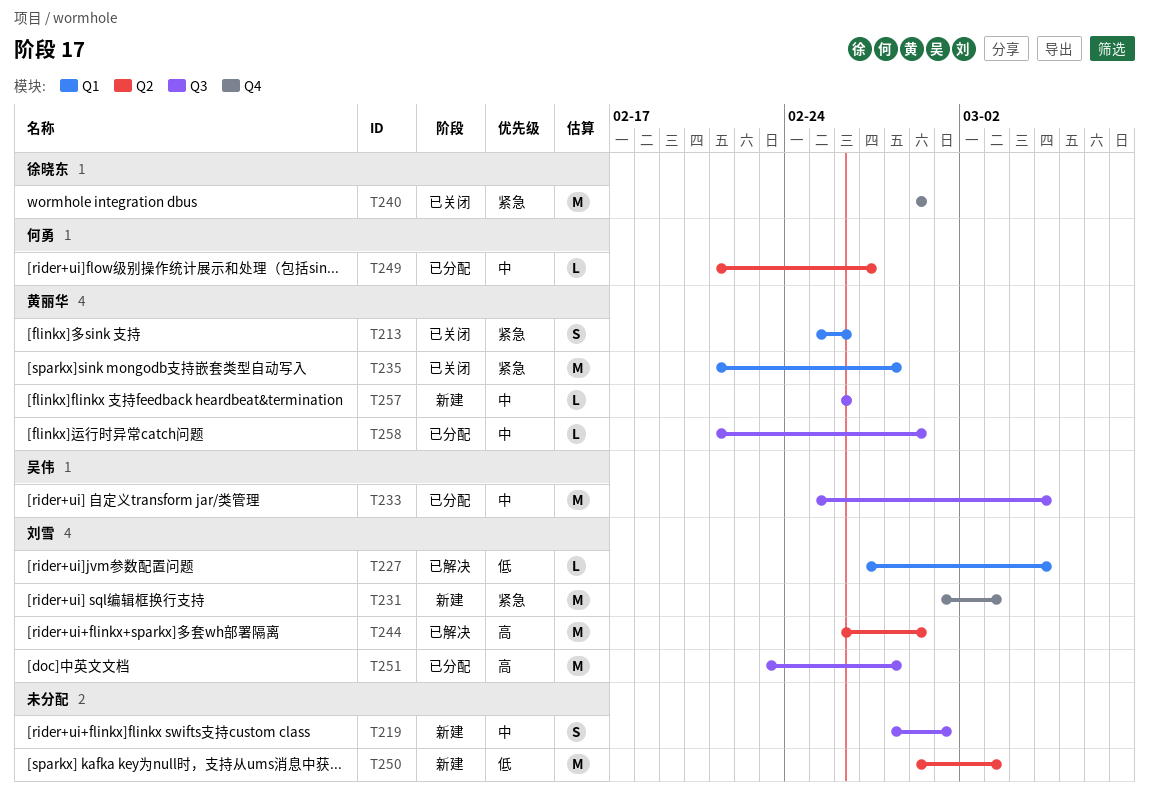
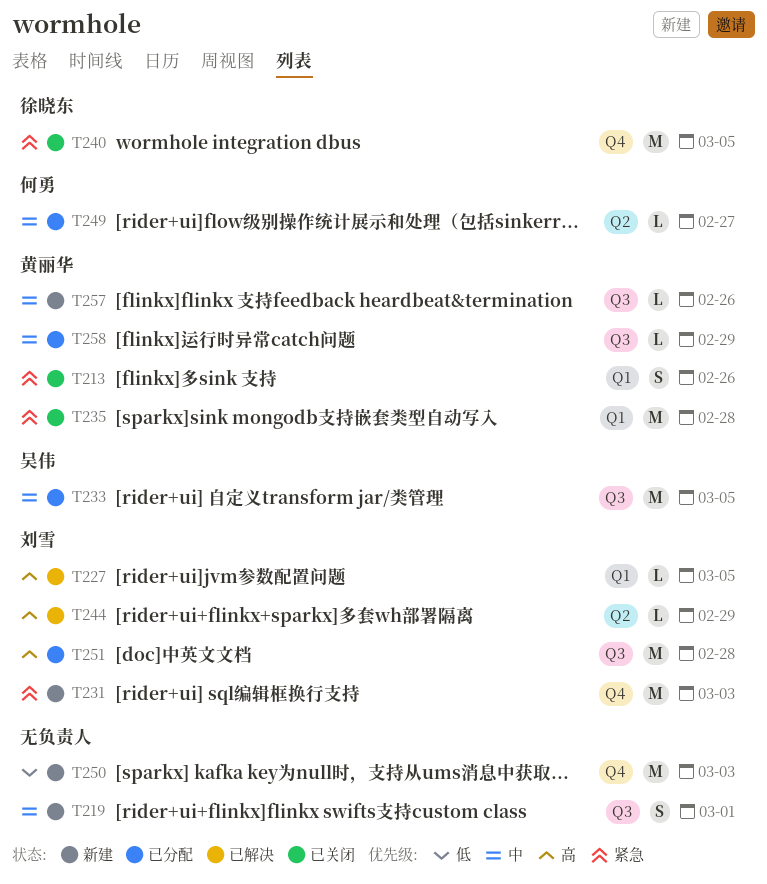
T227, priority: 低 -> 高
T240, due: Feb 29 -> Mar 5
T244, estimate: M -> L
T250, label: Q2 -> Q4

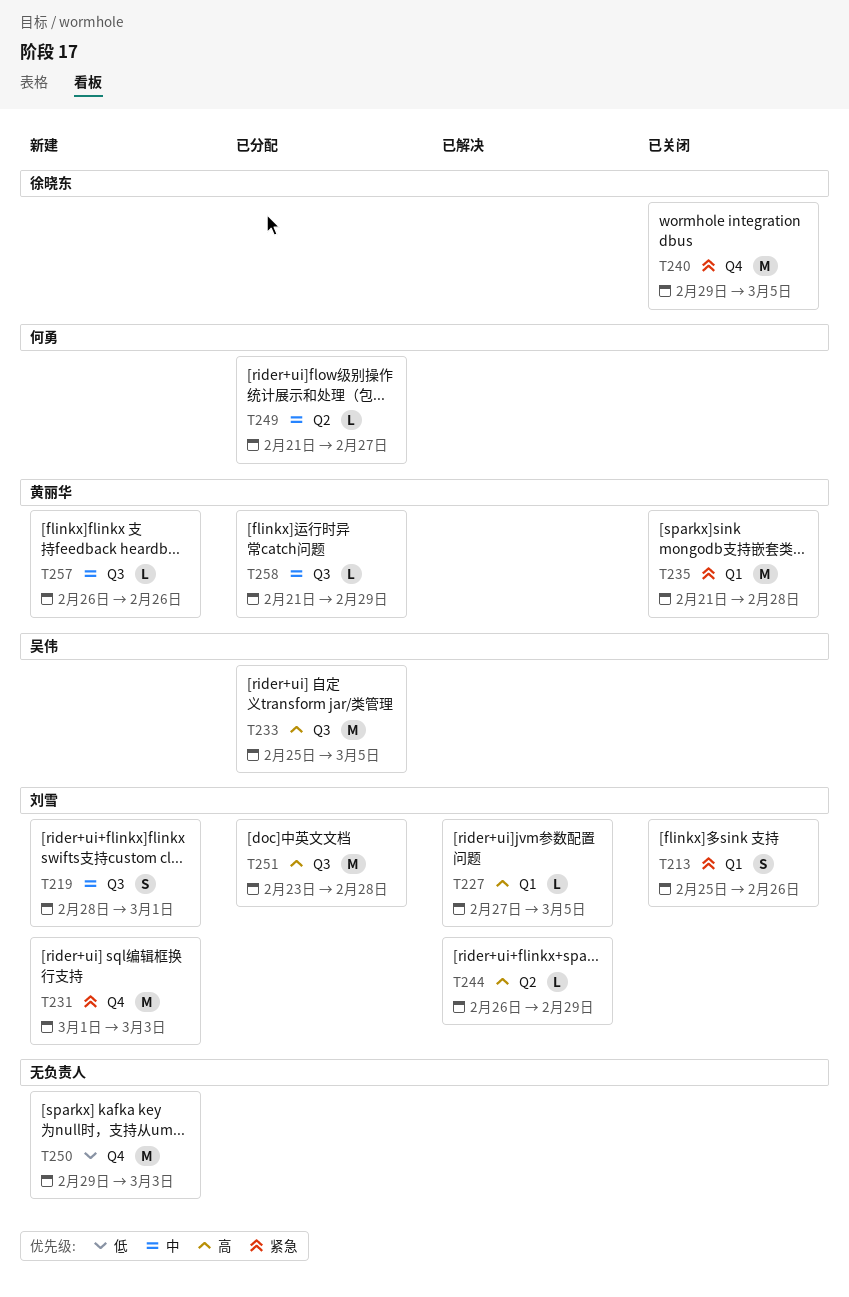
T213, owner: 黄丽华 -> 刘雪
T219, owner: none -> 刘雪
T233, priority: 中 -> 高

